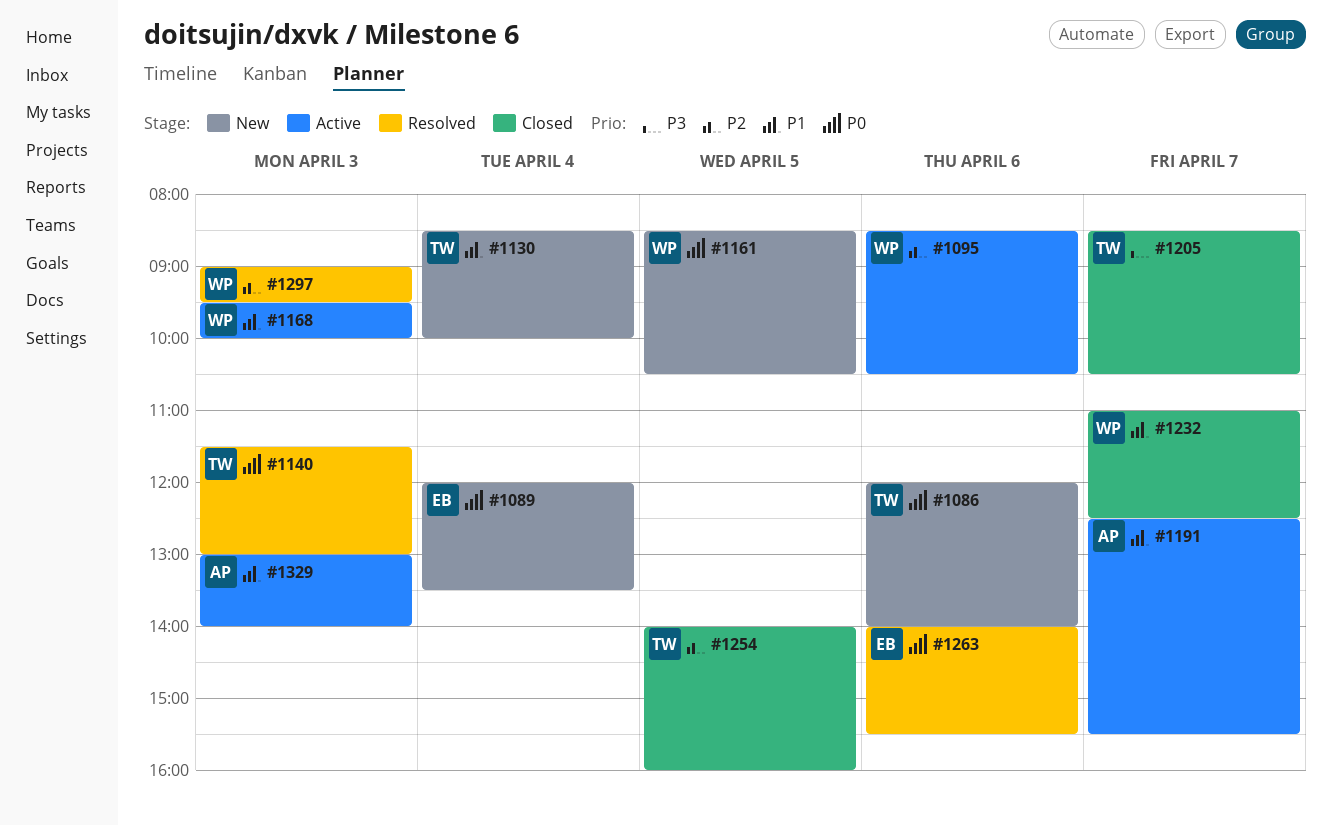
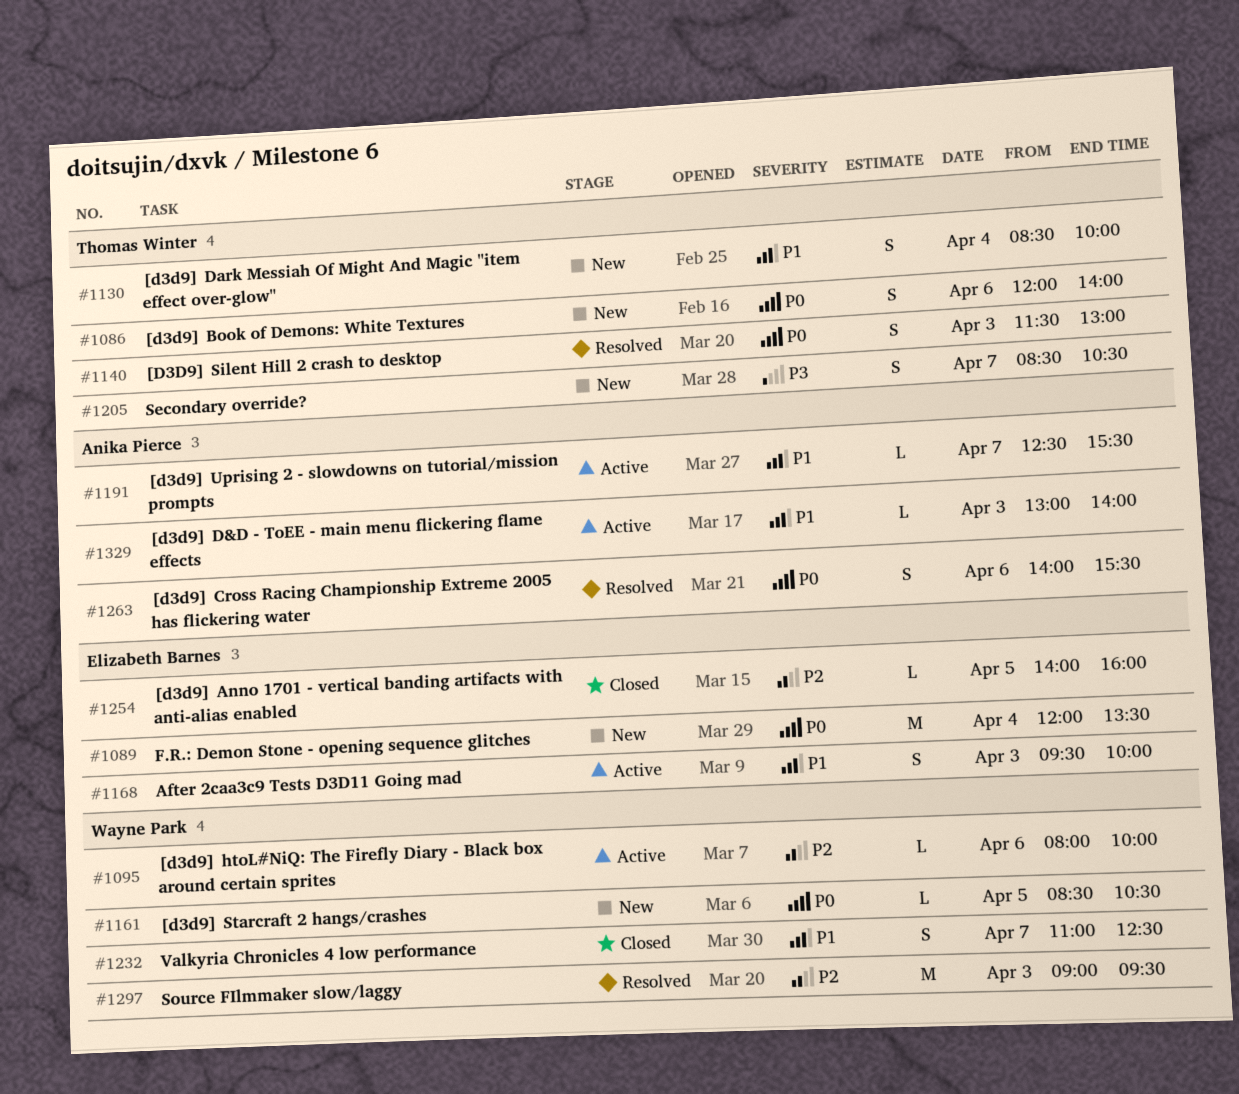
#1095, begins: 08:30 -> 08:00
#1095, ends: 10:30 -> 10:00
#1168, owner: Wayne Park -> Elizabeth Barnes
#1205, status: Closed -> New
#1254, owner: Thomas Winter -> Elizabeth Barnes
#1263, owner: Elizabeth Barnes -> Anika Pierce

